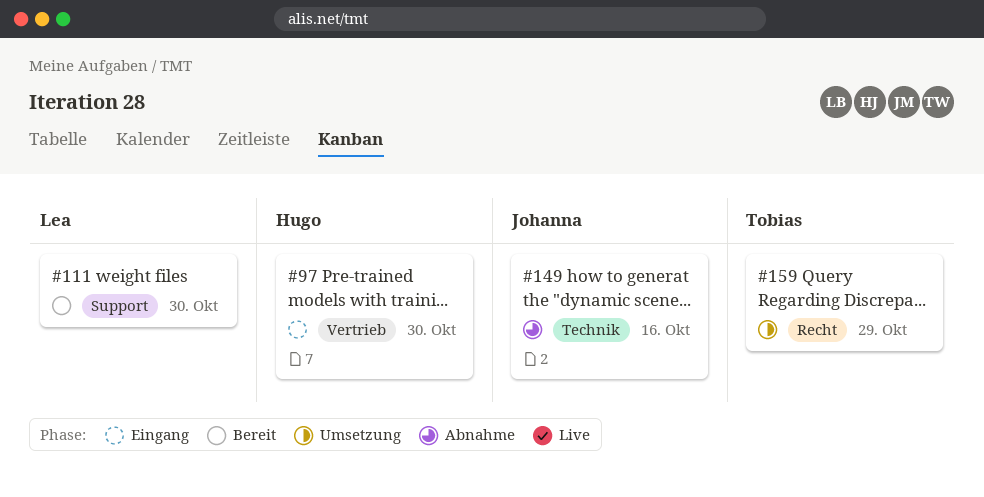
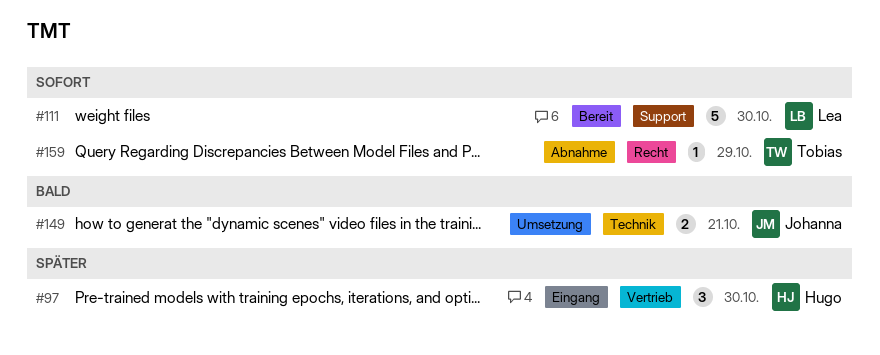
#149, status: Abnahme -> Umsetzung
#149, due: Oct 16 -> Oct 21
#159, status: Umsetzung -> Abnahme

